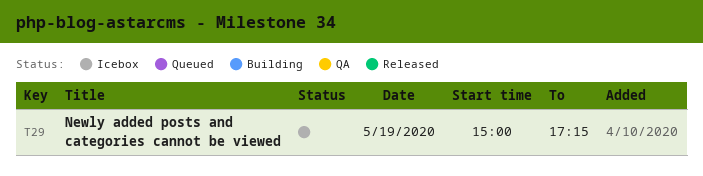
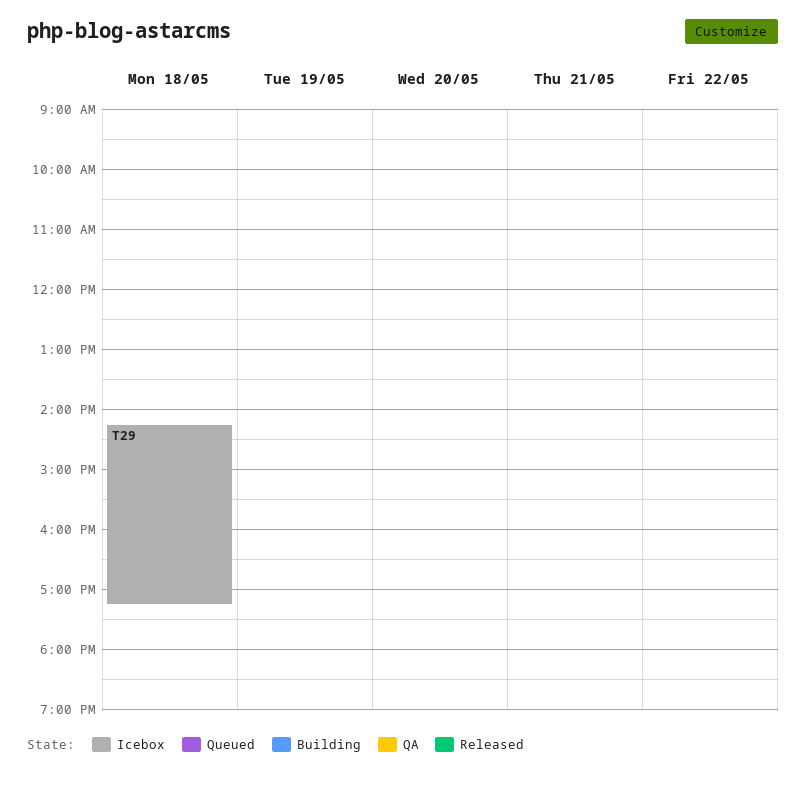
T29, day: May 19 -> May 18
T29, begins: 15:00 -> 14:15

